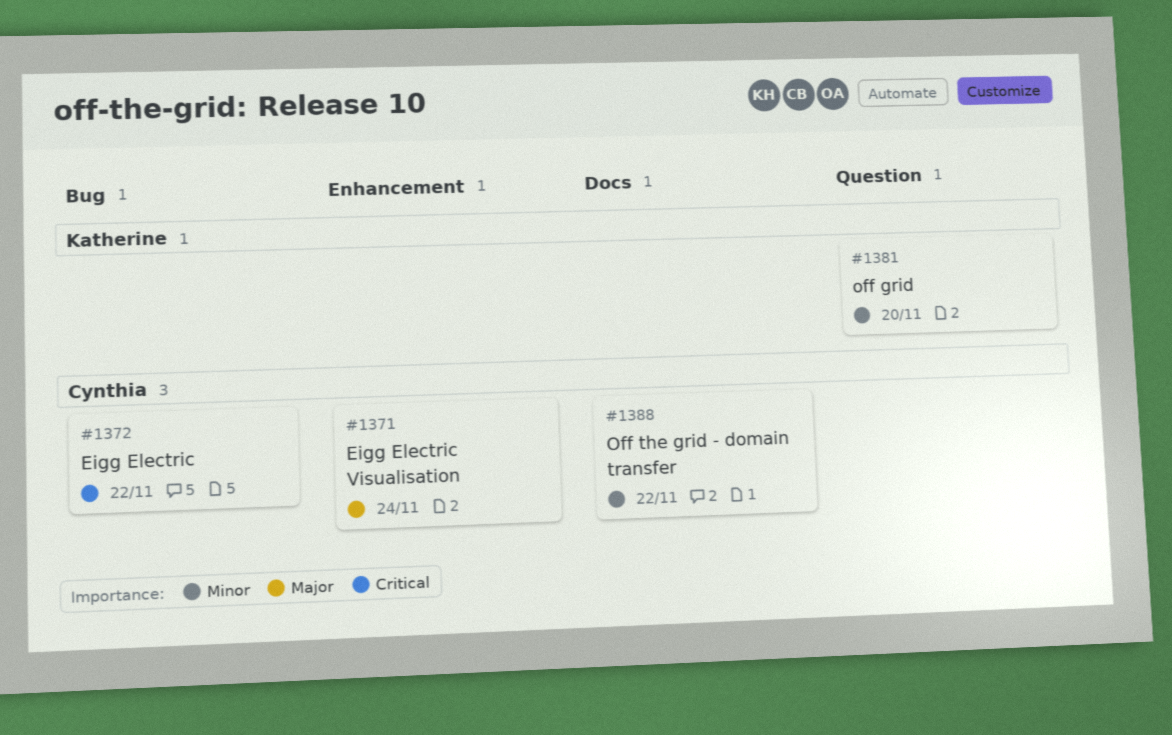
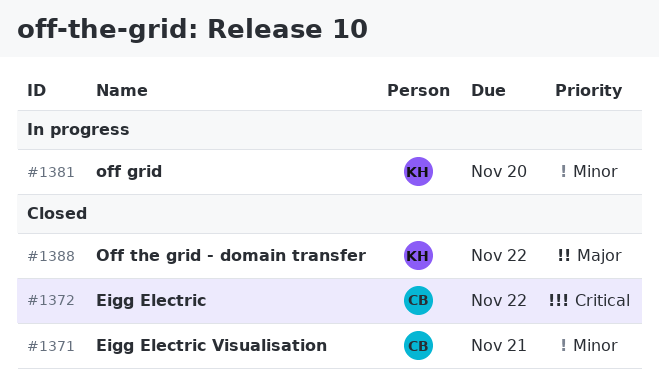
#1371, priority: Major -> Minor
#1371, due: Nov 24 -> Nov 21
#1388, owner: Cynthia -> Katherine
#1388, priority: Minor -> Major

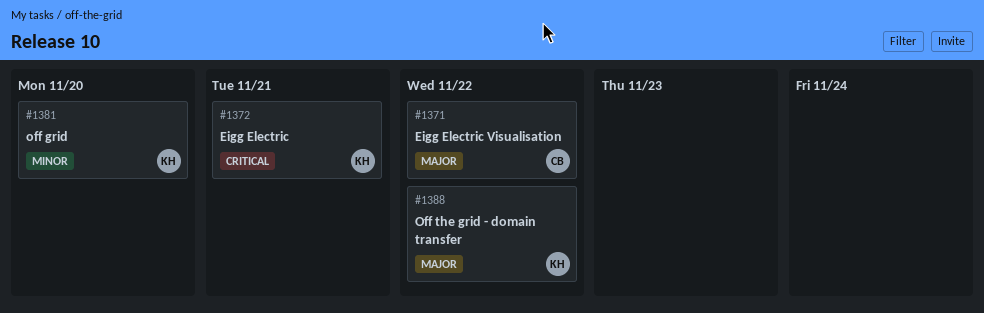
#1371, priority: Minor -> Major
#1371, due: Nov 21 -> Nov 22
#1372, owner: CB -> KH
#1372, due: Nov 22 -> Nov 21

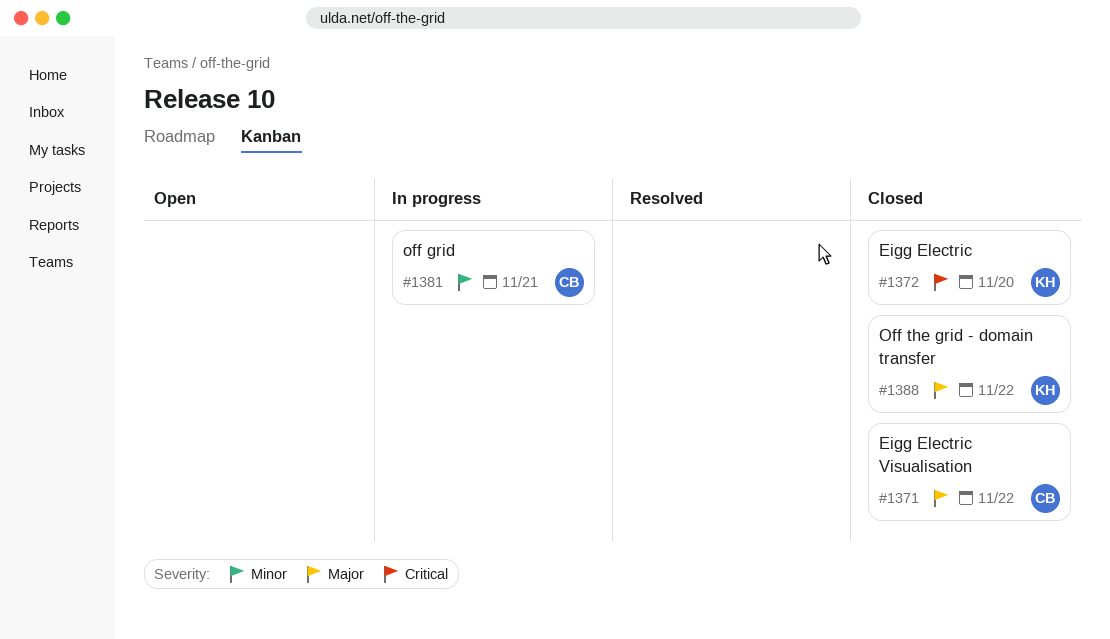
#1372, due: Nov 21 -> Nov 20
#1381, owner: KH -> CB
#1381, due: Nov 20 -> Nov 21

